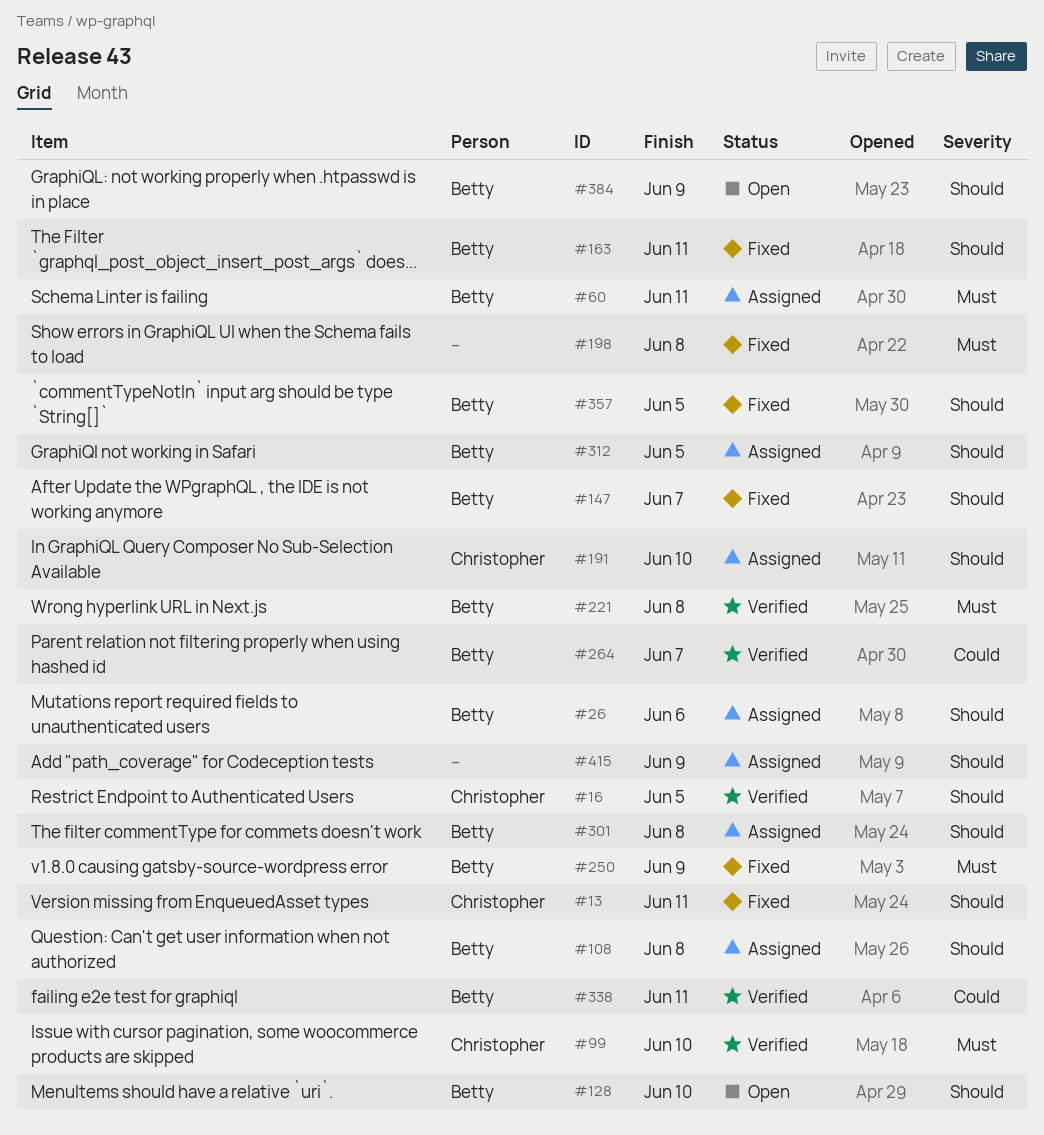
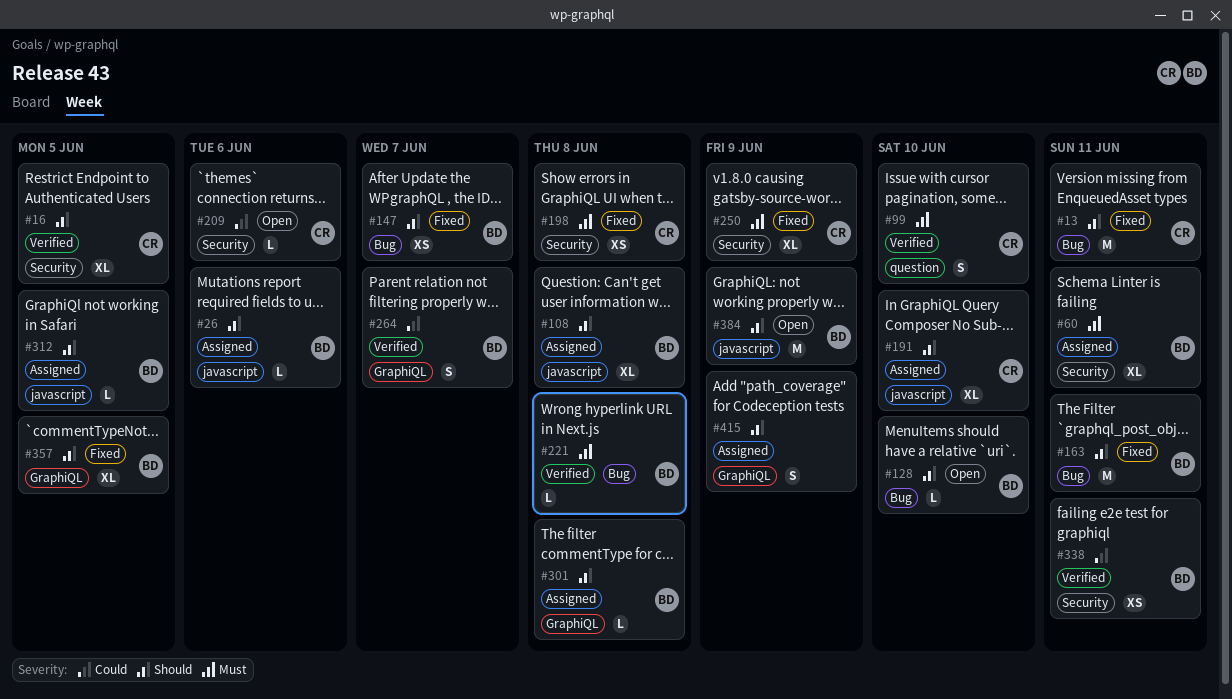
#198, owner: none -> Christopher
#209: none -> present
#250, owner: Betty -> Christopher

